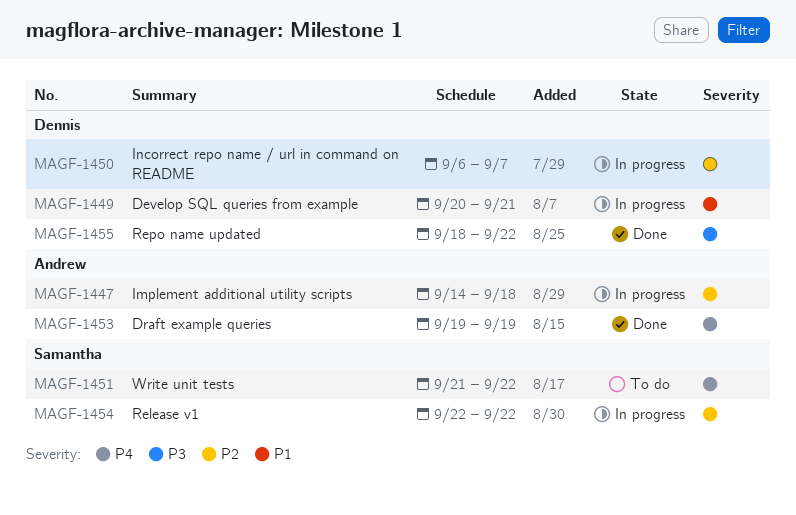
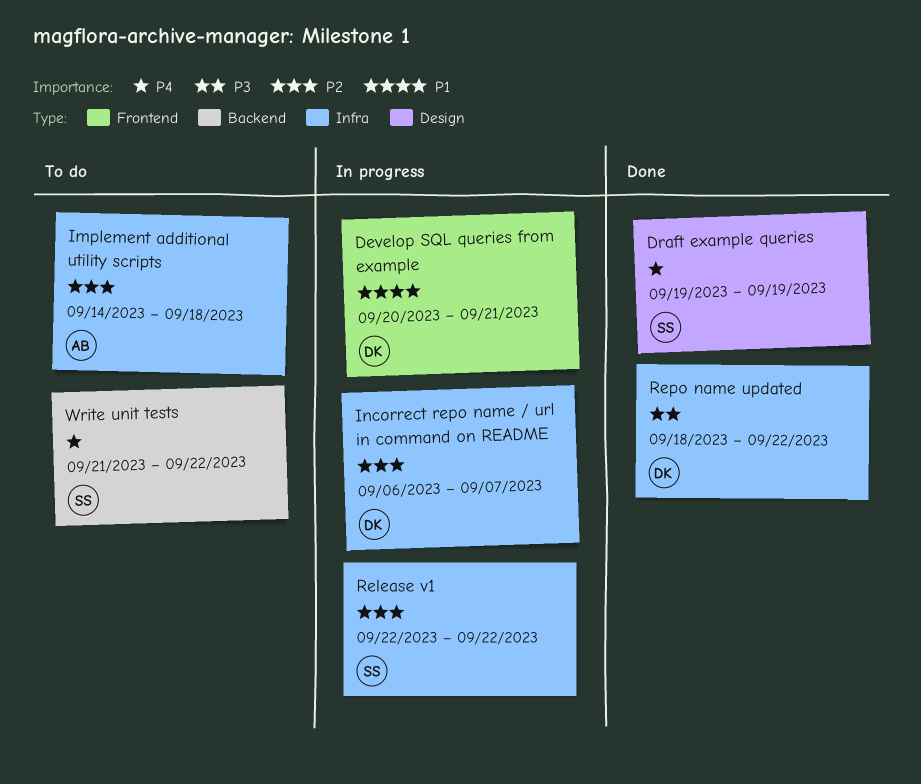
Draft example queries, owner: Andrew -> Samantha
Implement additional utility scripts, status: In progress -> To do

